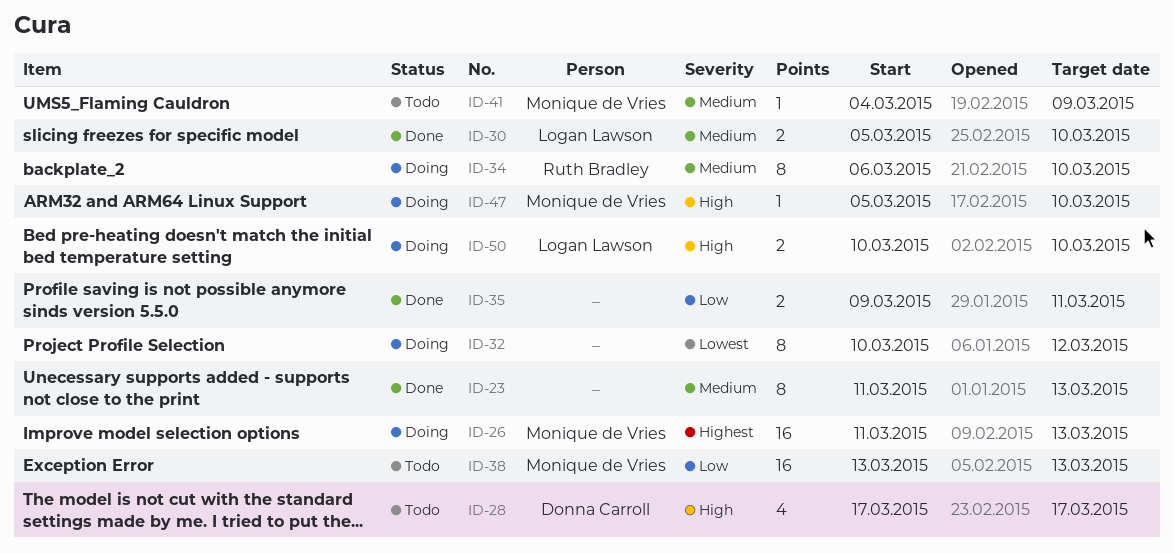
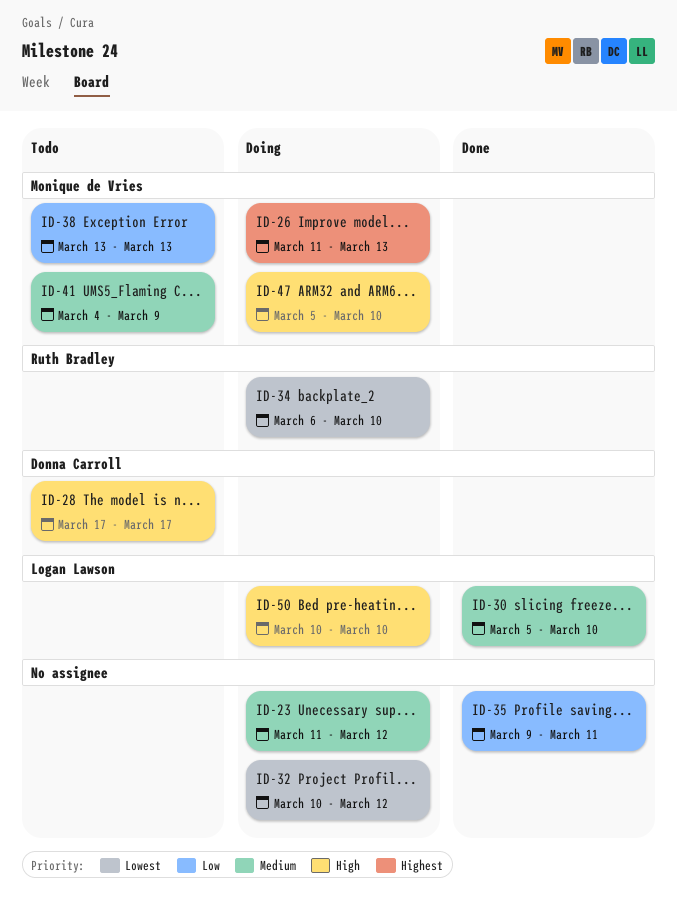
ID-23, status: Done -> Doing
ID-23, due: Mar 13 -> Mar 12
ID-34, priority: Medium -> Lowest

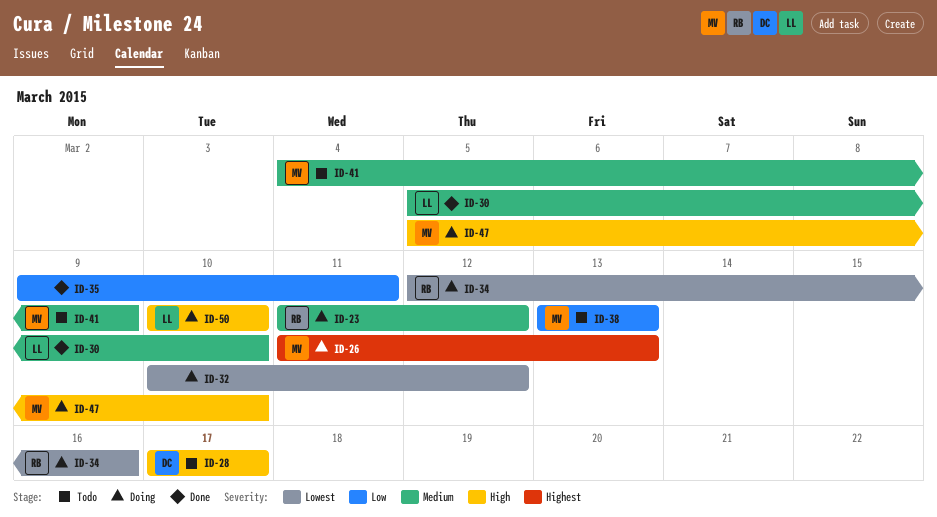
ID-23, owner: none -> Ruth Bradley
ID-34, start: Mar 6 -> Mar 12
ID-34, due: Mar 10 -> Mar 16

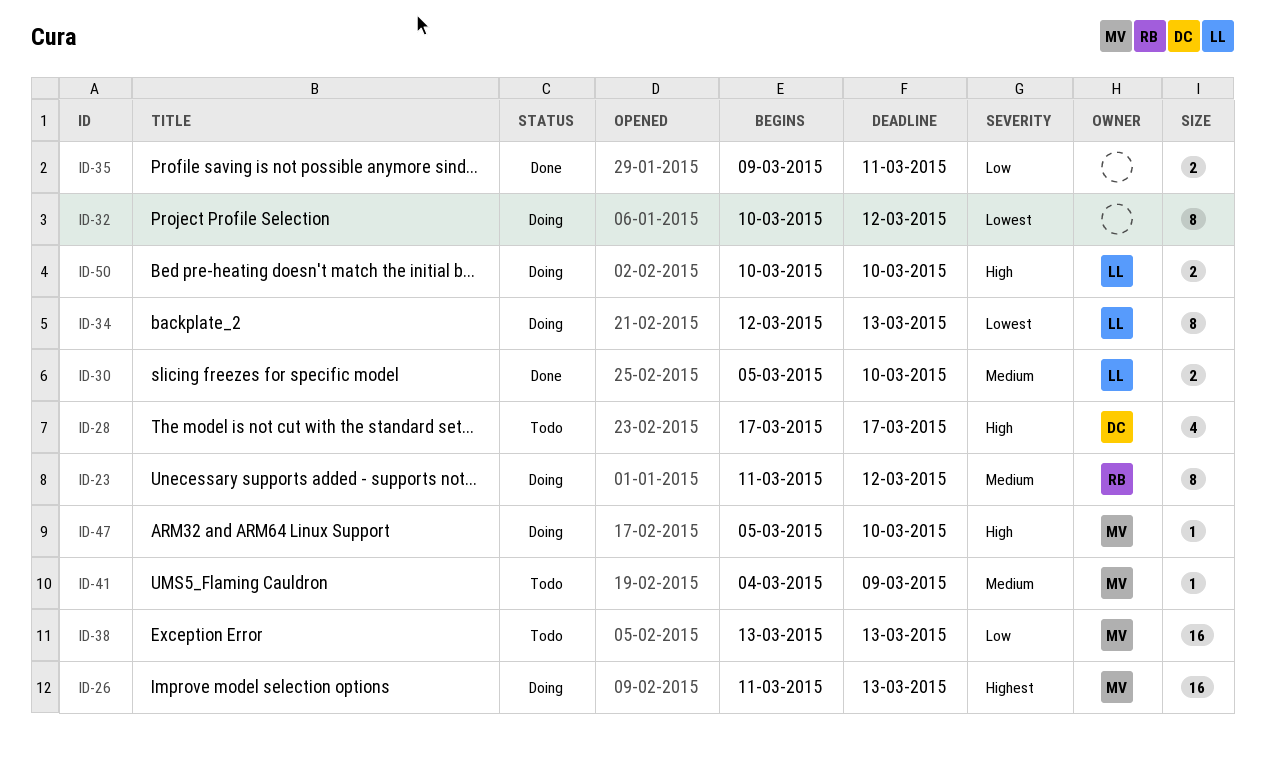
ID-34, owner: RB -> LL
ID-34, due: Mar 16 -> Mar 13

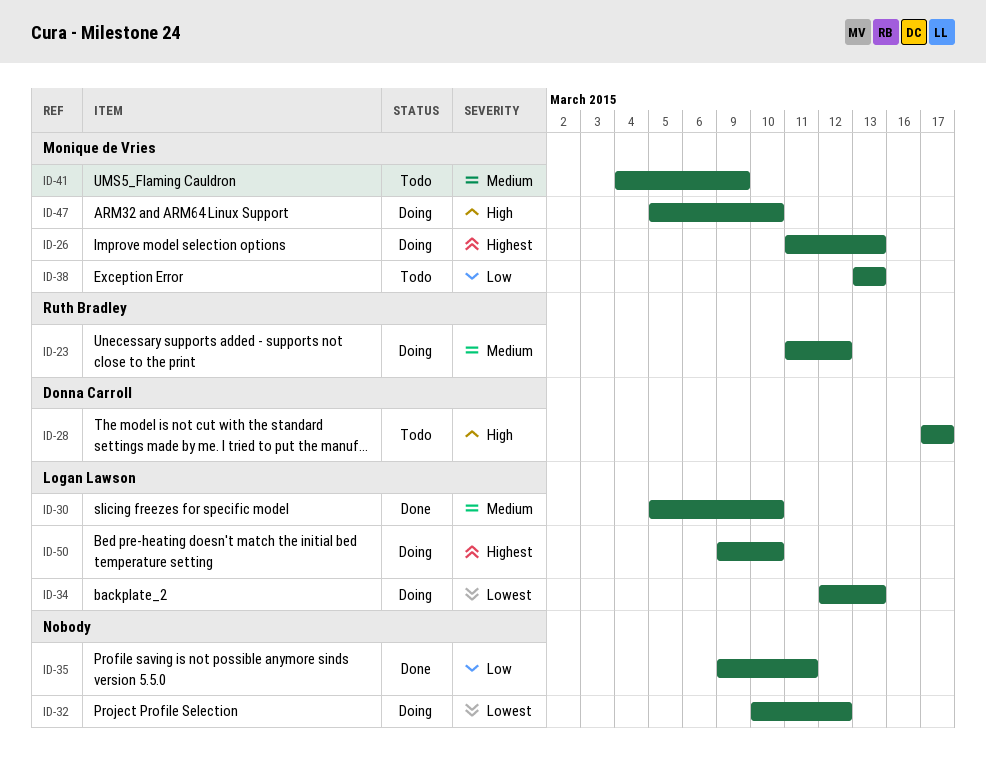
ID-50, priority: High -> Highest
ID-50, start: Mar 10 -> Mar 9

